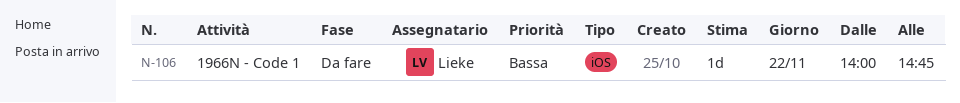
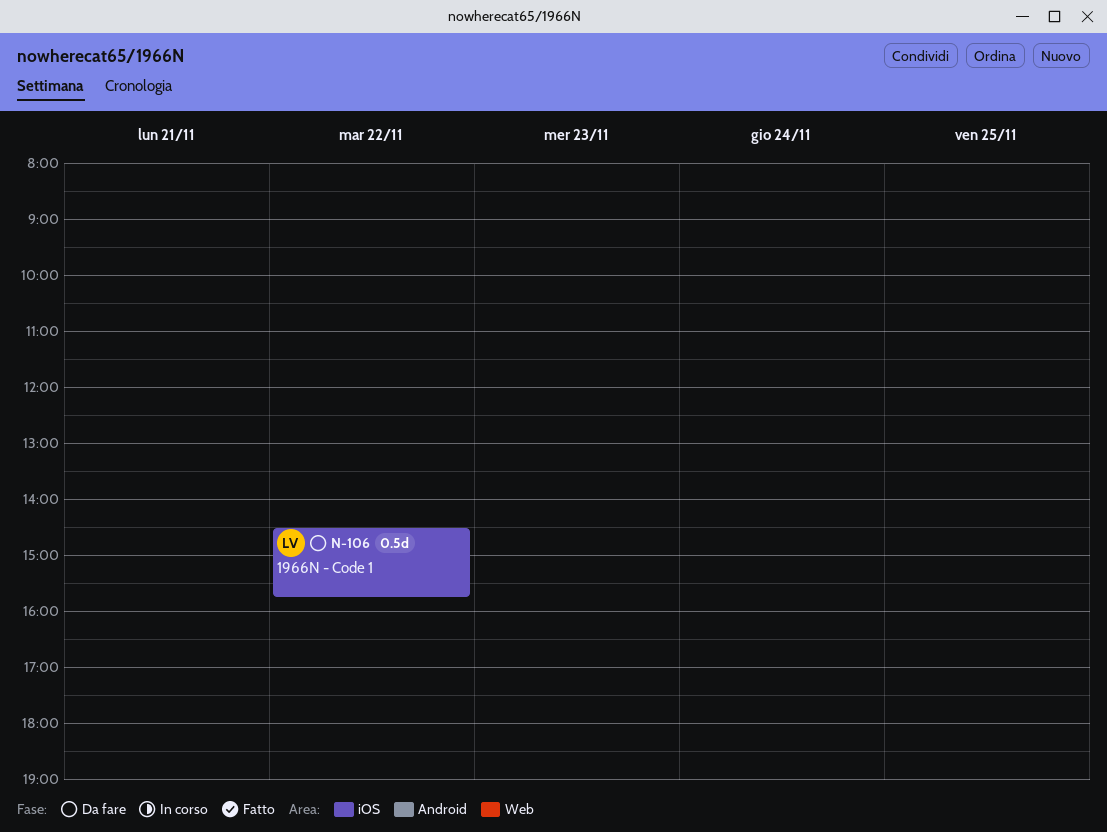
N-106, estimate: 1d -> 0.5d
N-106, begins: 14:00 -> 14:30
N-106, ends: 14:45 -> 15:45

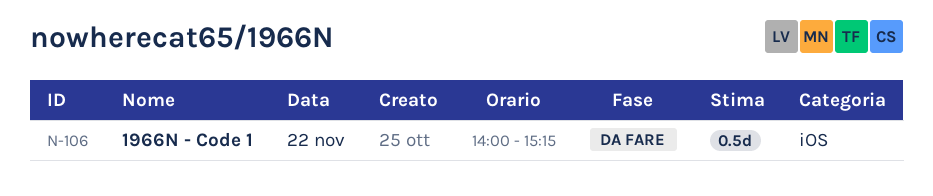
N-106, begins: 14:30 -> 14:00
N-106, ends: 15:45 -> 15:15

